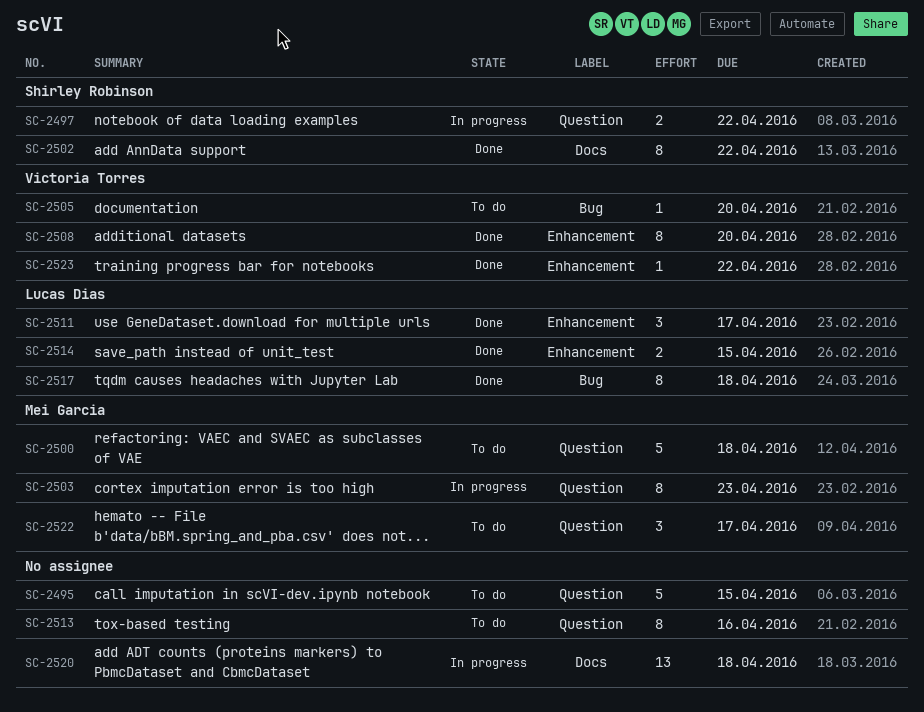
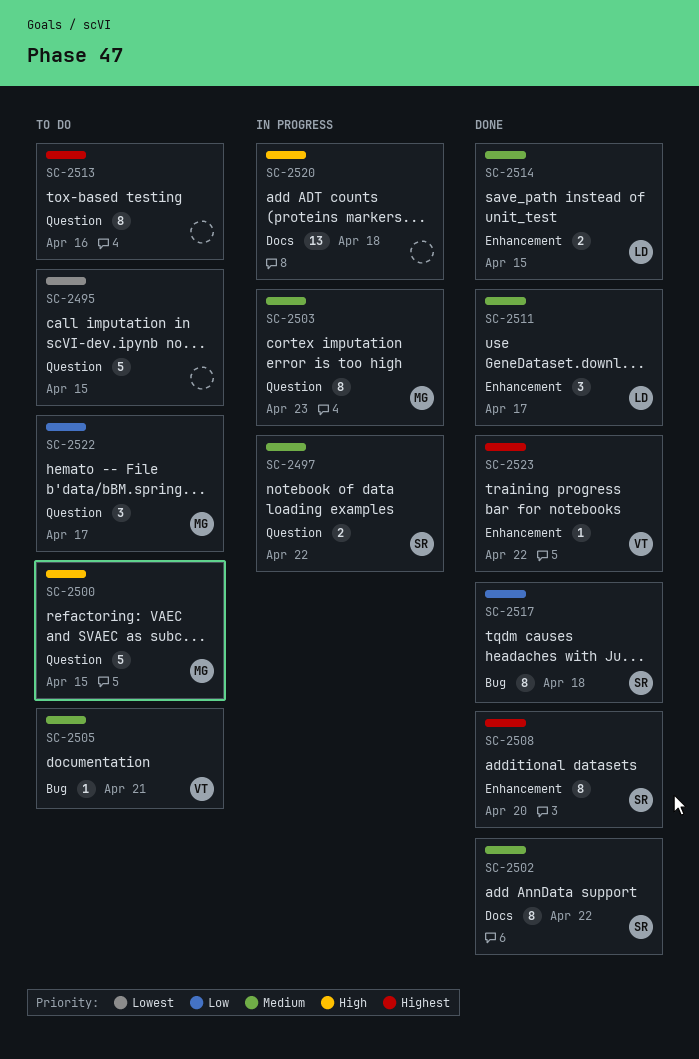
SC-2500, due: Apr 18 -> Apr 15
SC-2505, due: Apr 20 -> Apr 21
SC-2508, owner: Victoria Torres -> Shirley Robinson
SC-2517, owner: Lucas Dias -> Shirley Robinson

